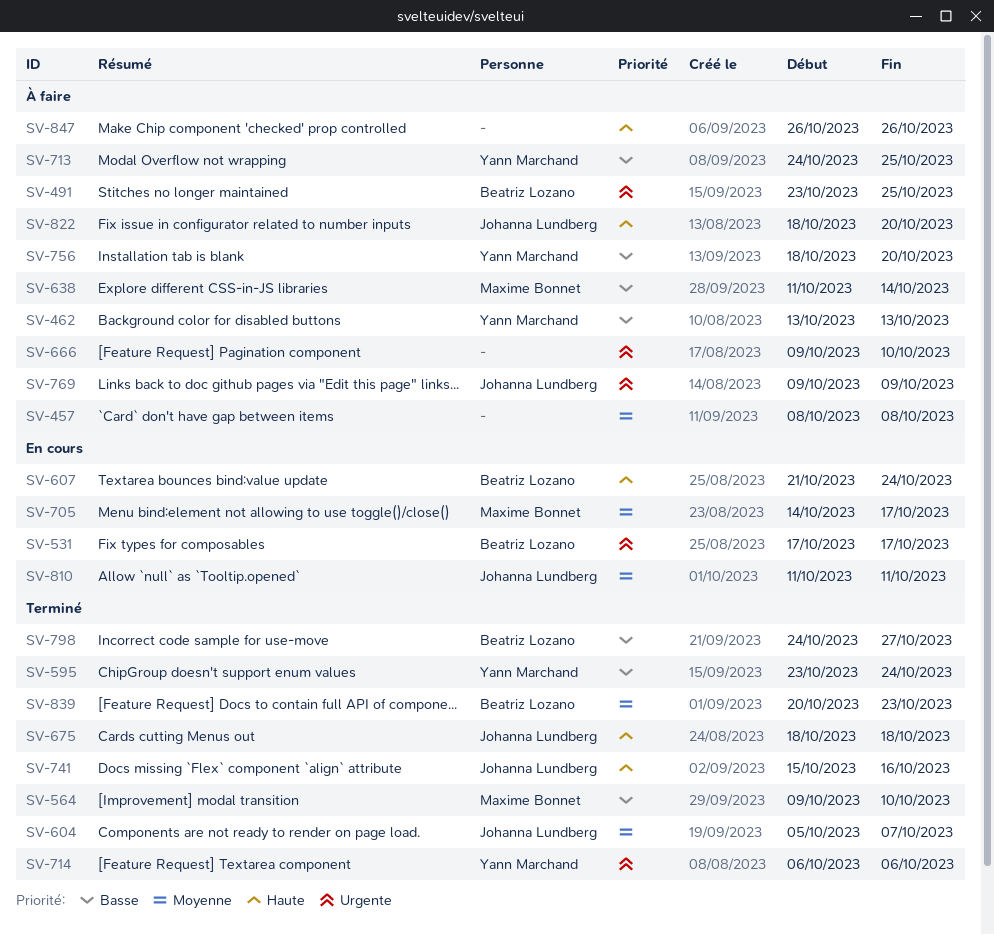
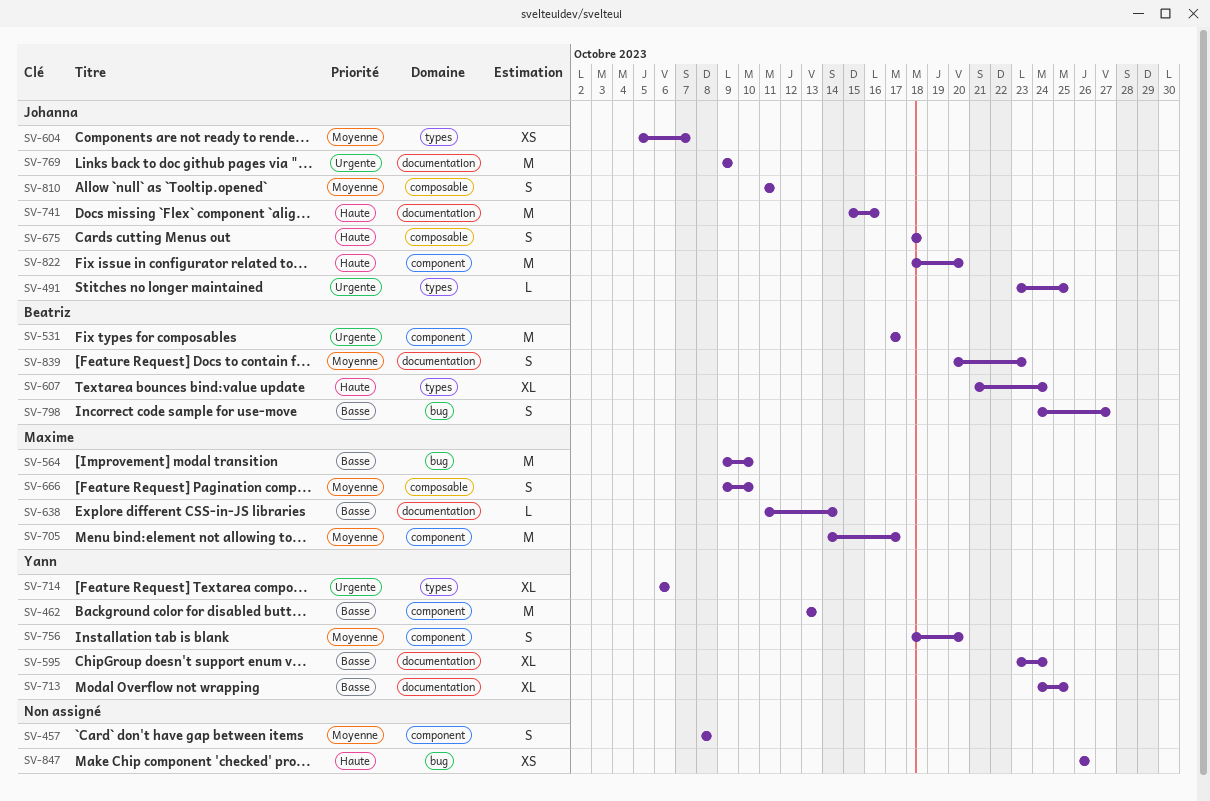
SV-491, owner: Beatriz Lozano -> Johanna Lundberg
SV-666, owner: none -> Maxime Bonnet
SV-666, priority: Urgente -> Moyenne
SV-756, priority: Basse -> Moyenne

